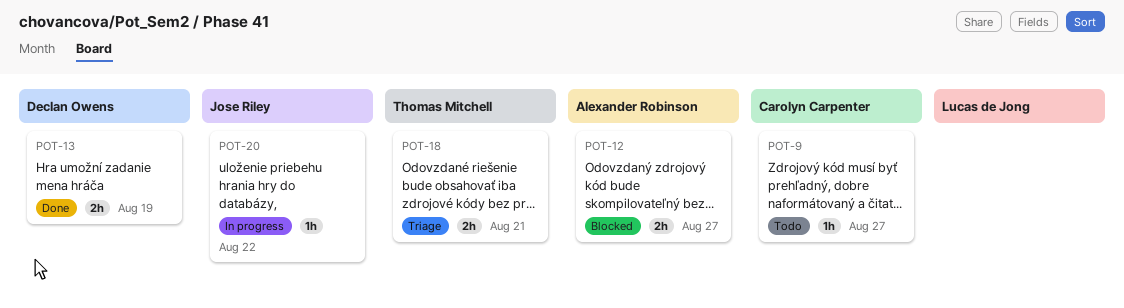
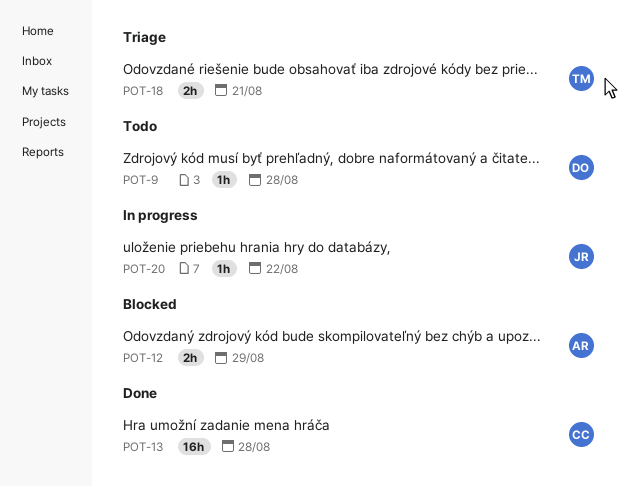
POT-9, owner: Carolyn Carpenter -> Declan Owens
POT-9, due: Aug 27 -> Aug 28
POT-12, due: Aug 27 -> Aug 29
POT-13, owner: Declan Owens -> Carolyn Carpenter
POT-13, estimate: 2h -> 16h
POT-13, due: Aug 19 -> Aug 28

